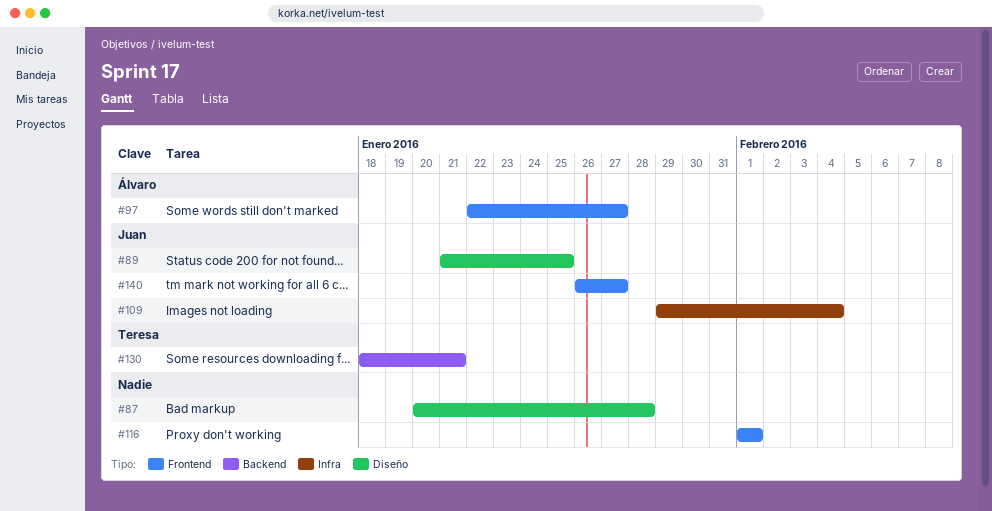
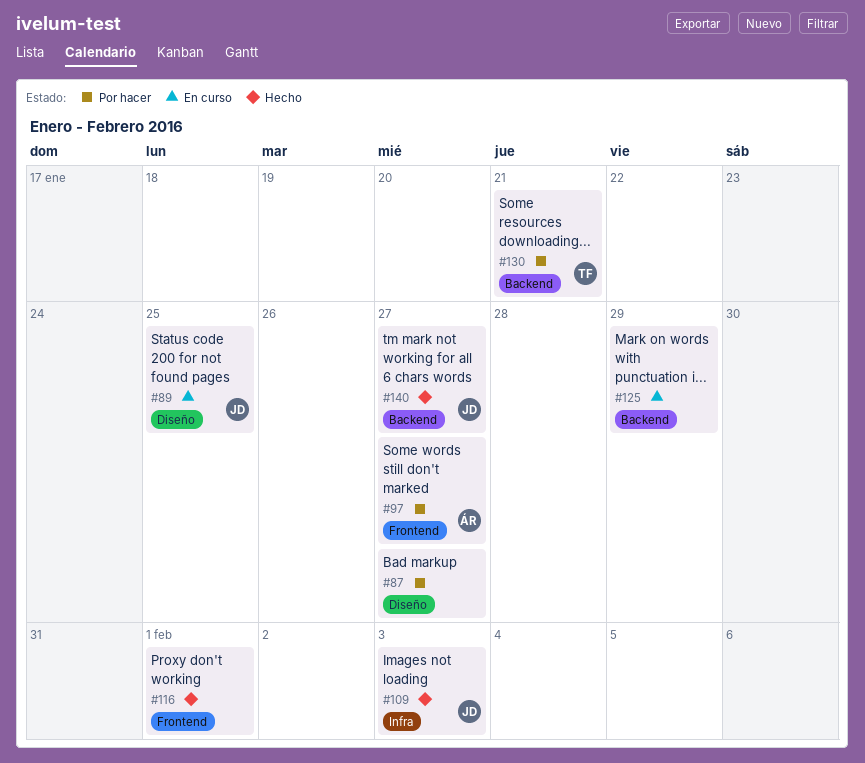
#87, due: Jan 28 -> Jan 27
#109, due: Feb 4 -> Feb 3
#125: none -> present
#140, label: Frontend -> Backend

